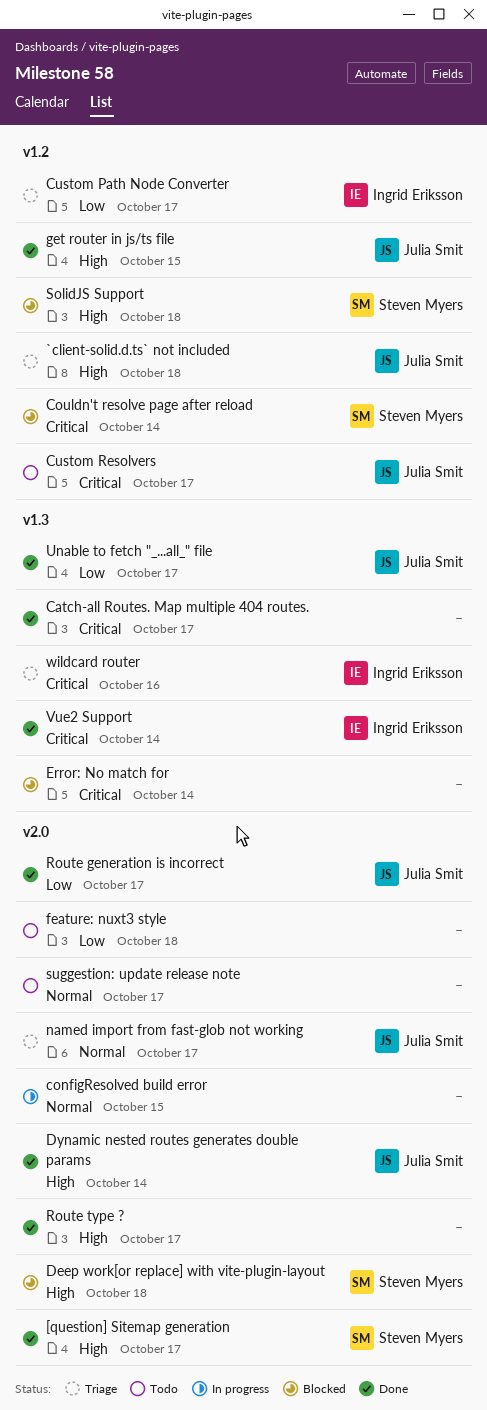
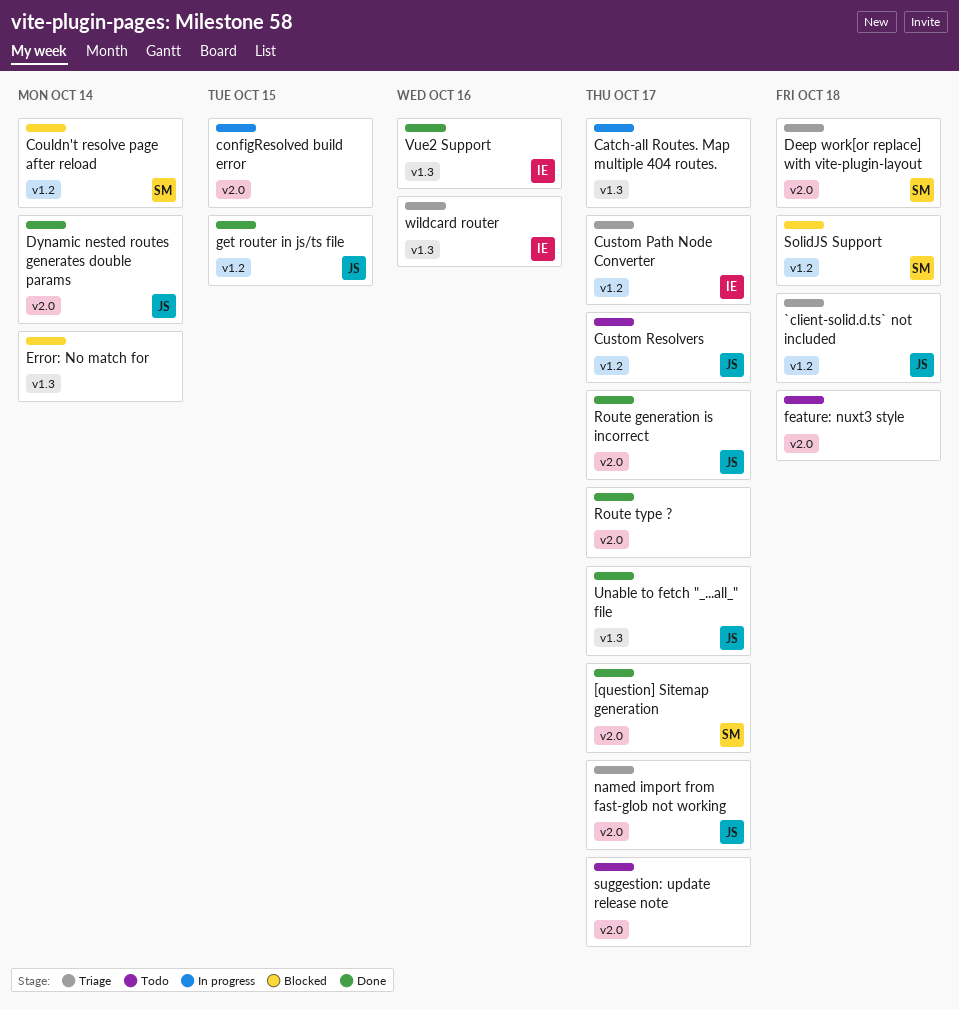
Catch-all Routes. Map multiple 404 routes., status: Done -> In progress
Deep work[or replace] with vite-plugin-layout, status: Blocked -> Triage
Vue2 Support, due: Oct 14 -> Oct 16

